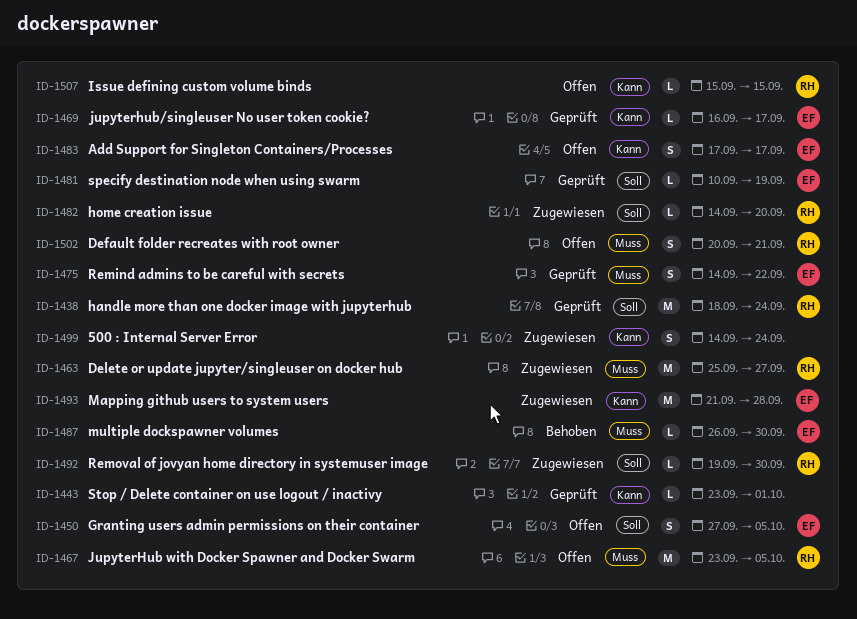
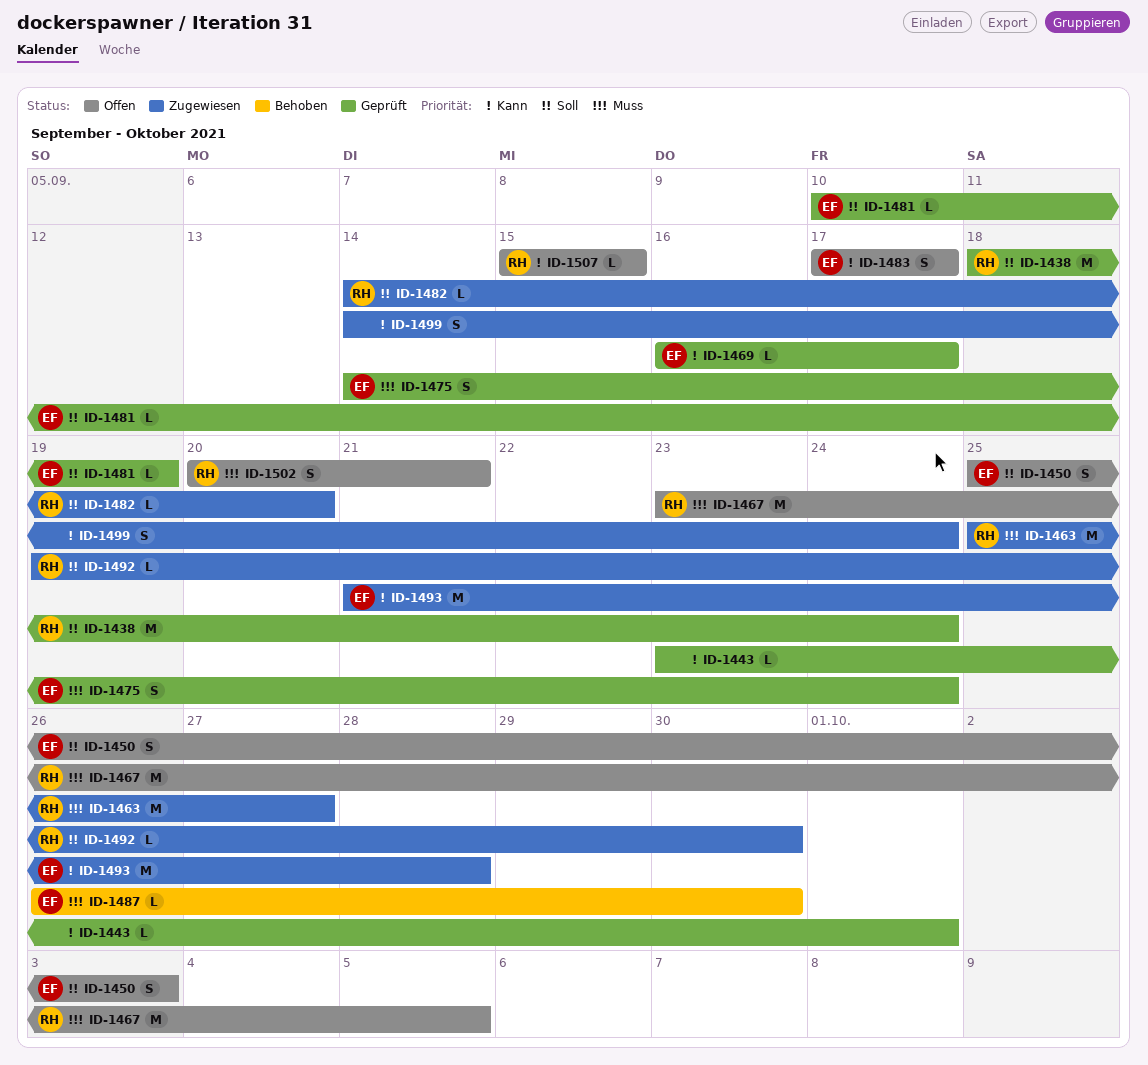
ID-1450, start: Sep 27 -> Sep 25
ID-1450, due: Oct 5 -> Oct 3
ID-1475, due: Sep 22 -> Sep 24

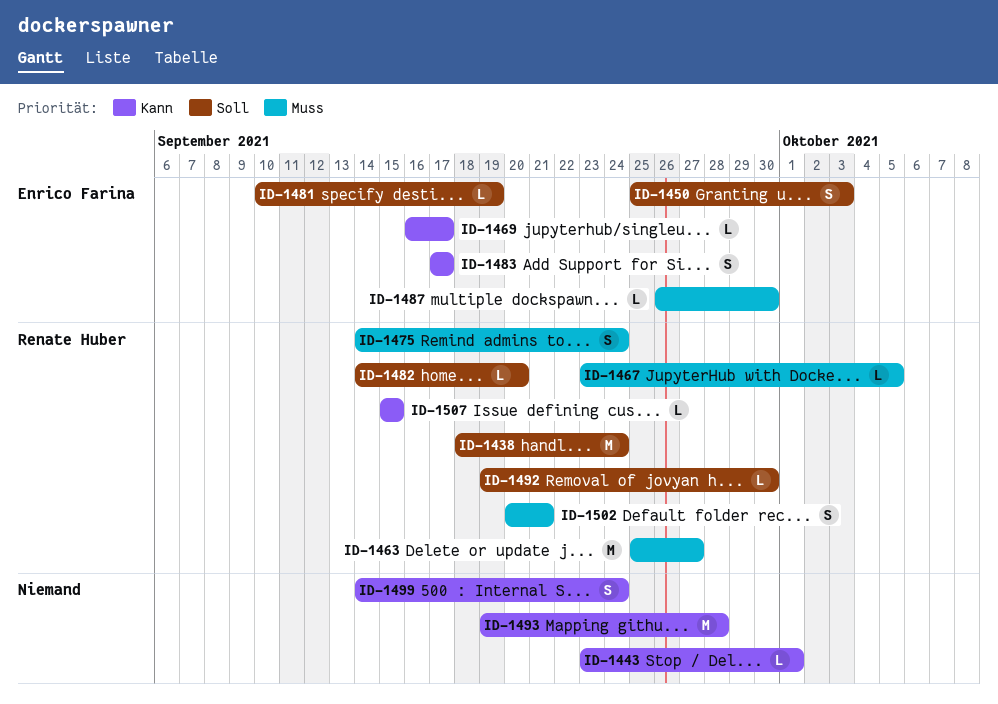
ID-1467, estimate: M -> L
ID-1475, owner: Enrico Farina -> Renate Huber
ID-1493, owner: Enrico Farina -> none
ID-1493, start: Sep 21 -> Sep 19

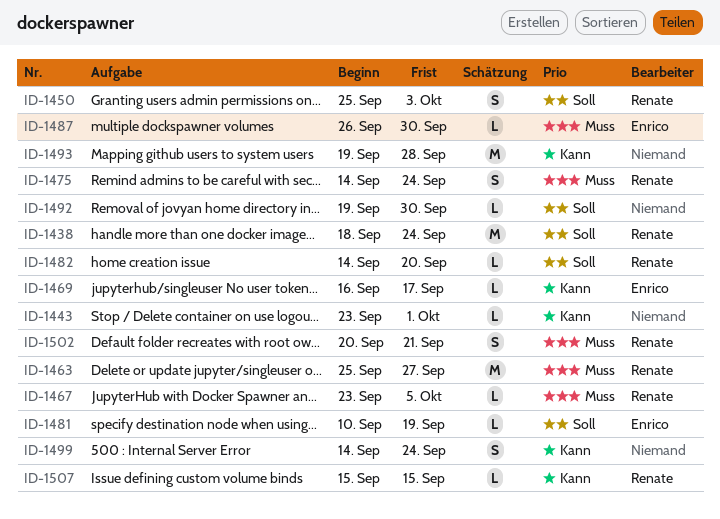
ID-1450, owner: Enrico Farina -> Renate Huber
ID-1483: present -> none
ID-1492, owner: Renate Huber -> none

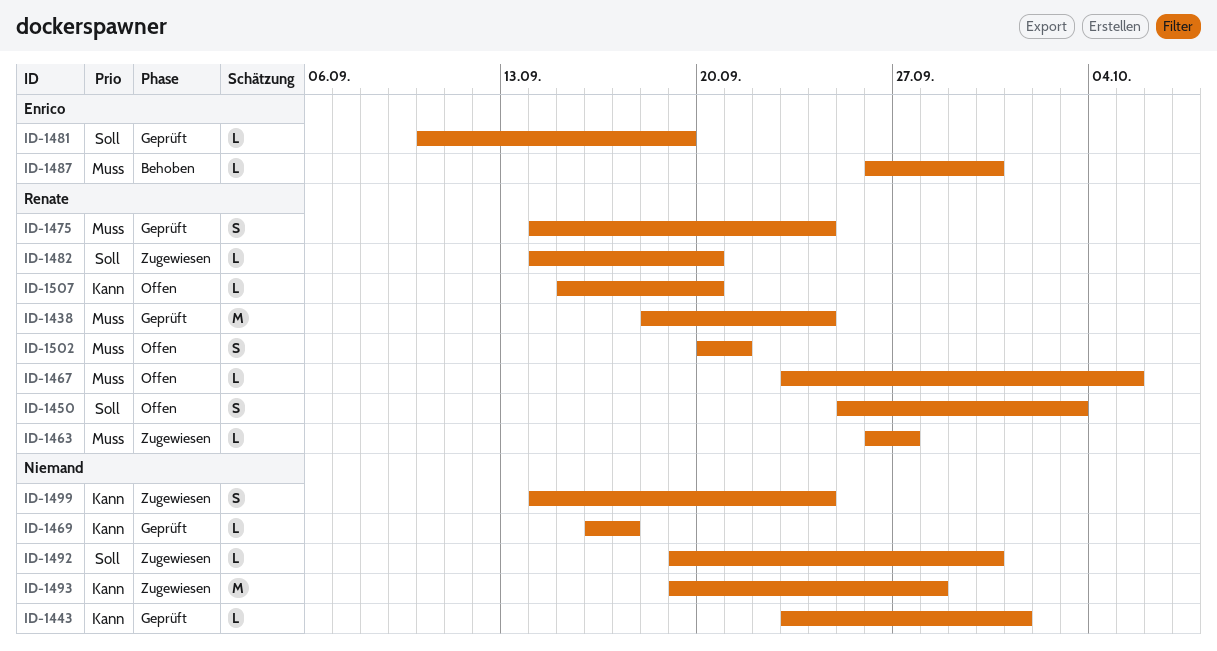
ID-1438, priority: Soll -> Muss
ID-1463, estimate: M -> L
ID-1463, start: Sep 25 -> Sep 26
ID-1469, owner: Enrico -> none
ID-1507, due: Sep 15 -> Sep 20

